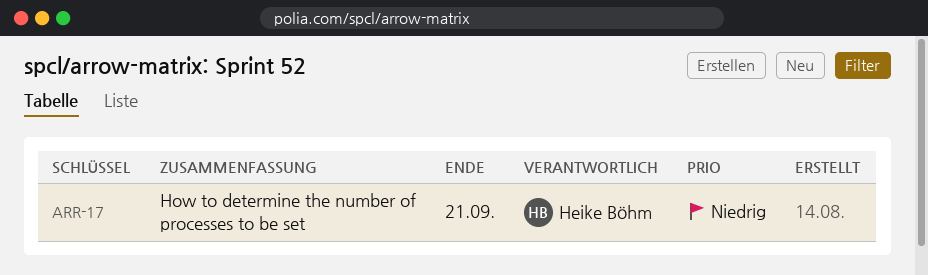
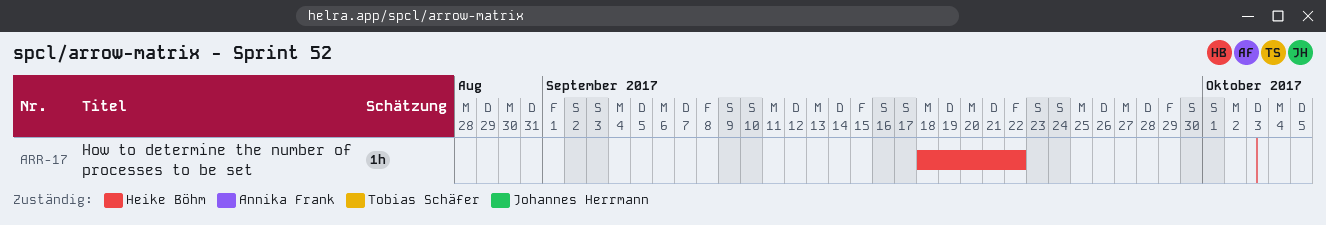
ARR-17, due: Sep 21 -> Sep 22

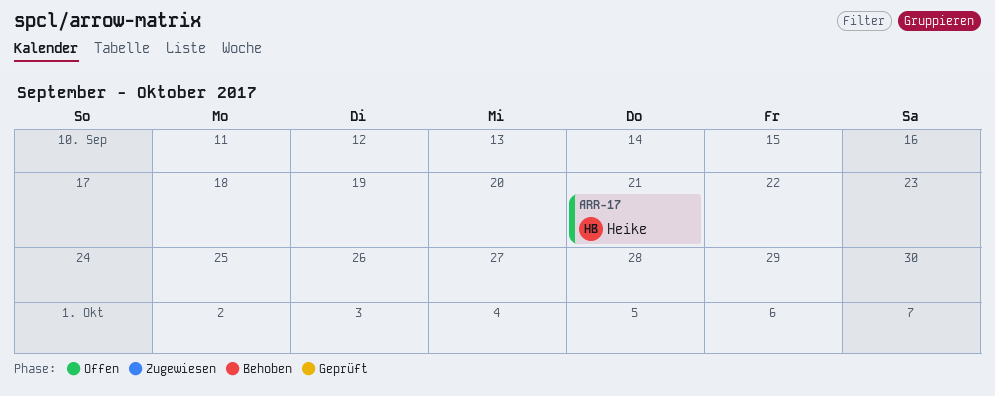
ARR-17, due: Sep 22 -> Sep 21

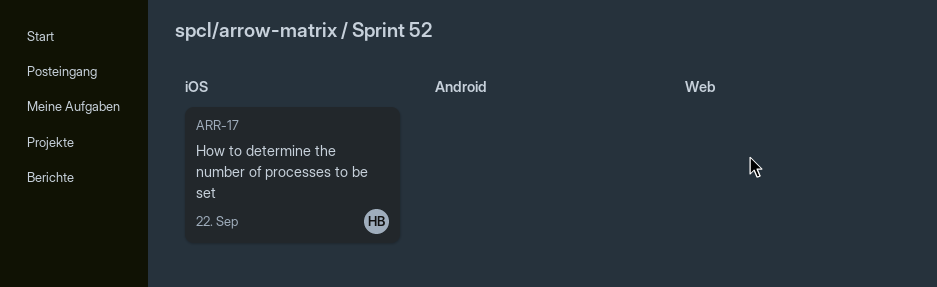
ARR-17, due: Sep 21 -> Sep 22

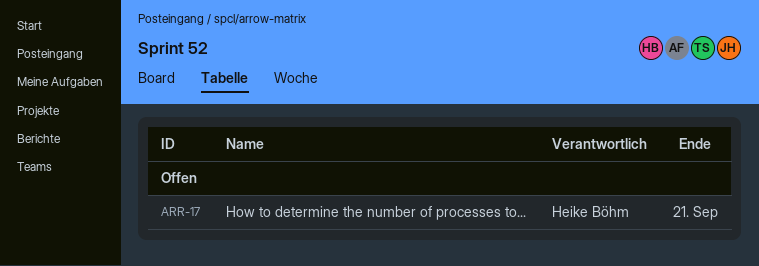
ARR-17, due: Sep 22 -> Sep 21

